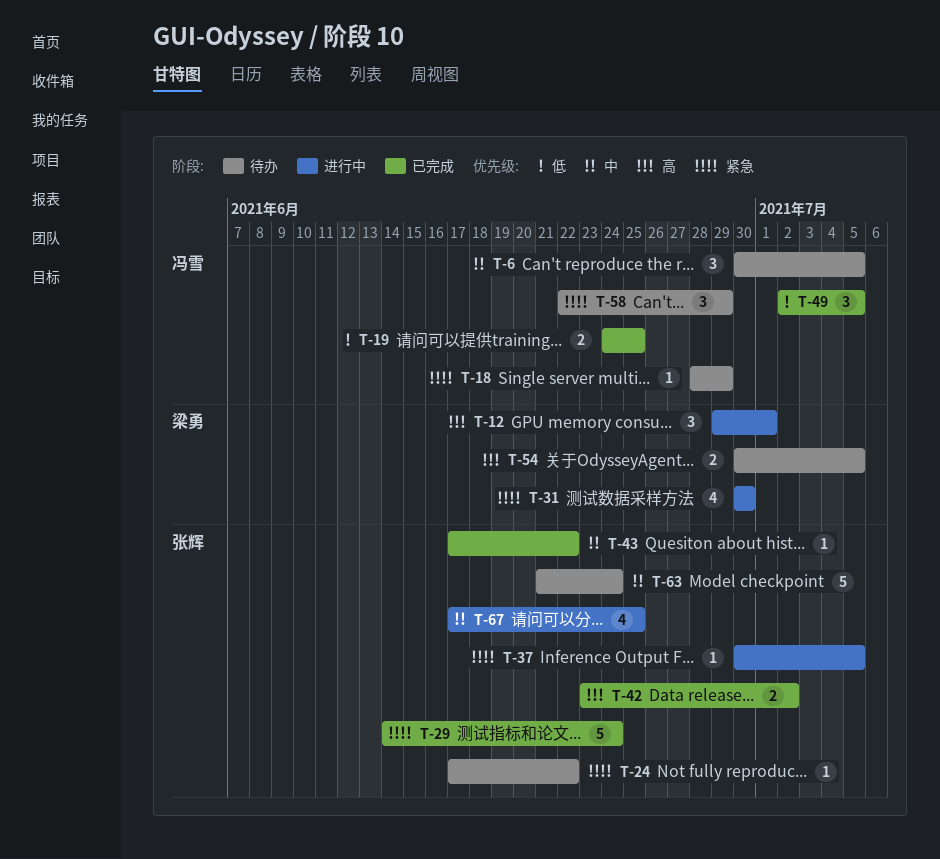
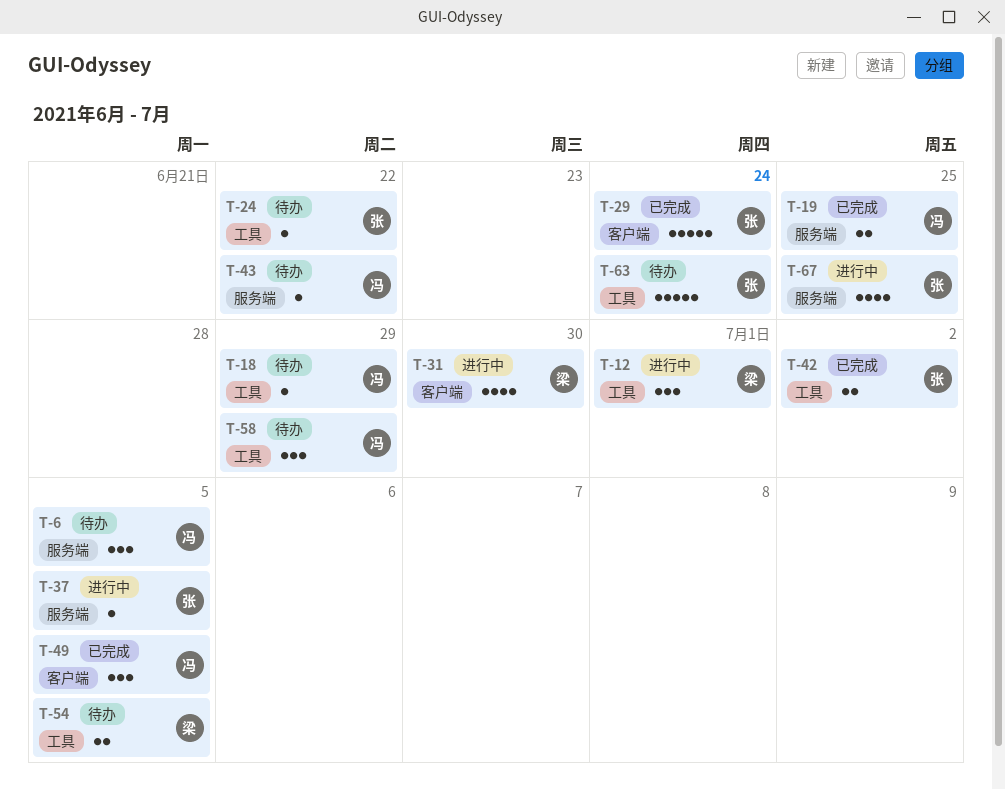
T-43, status: 已完成 -> 待办
T-43, owner: 张辉 -> 冯雪

